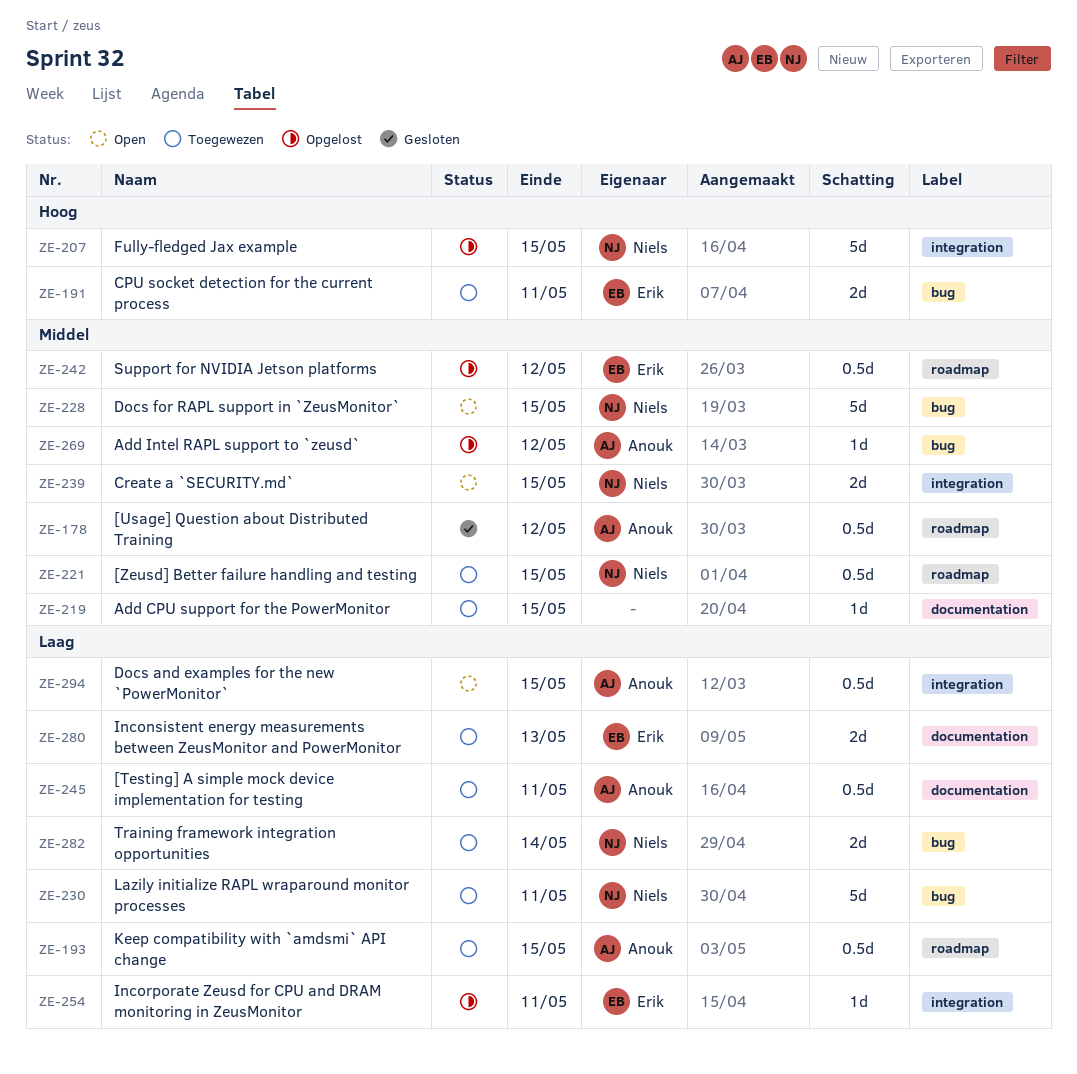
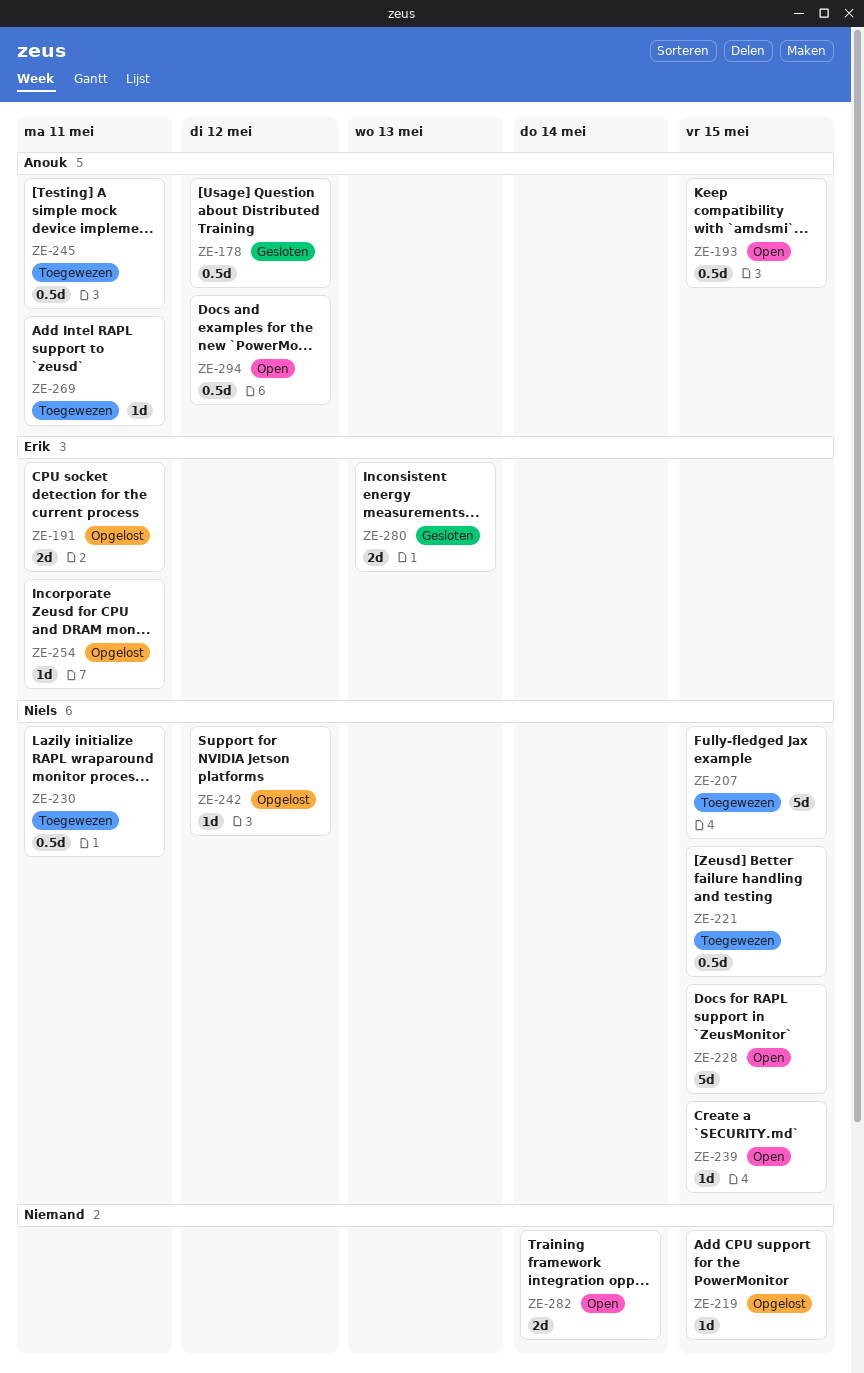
ZE-191, status: Toegewezen -> Opgelost
ZE-193, status: Toegewezen -> Open
ZE-207, status: Opgelost -> Toegewezen
ZE-219, status: Toegewezen -> Opgelost
ZE-230, estimate: 5d -> 0.5d
ZE-239, estimate: 2d -> 1d
ZE-242, owner: Erik -> Niels
ZE-242, estimate: 0.5d -> 1d
ZE-269, status: Opgelost -> Toegewezen
ZE-269, due: May 12 -> May 11
ZE-280, status: Toegewezen -> Gesloten
ZE-282, status: Toegewezen -> Open
ZE-282, owner: Niels -> none
ZE-294, due: May 15 -> May 12

